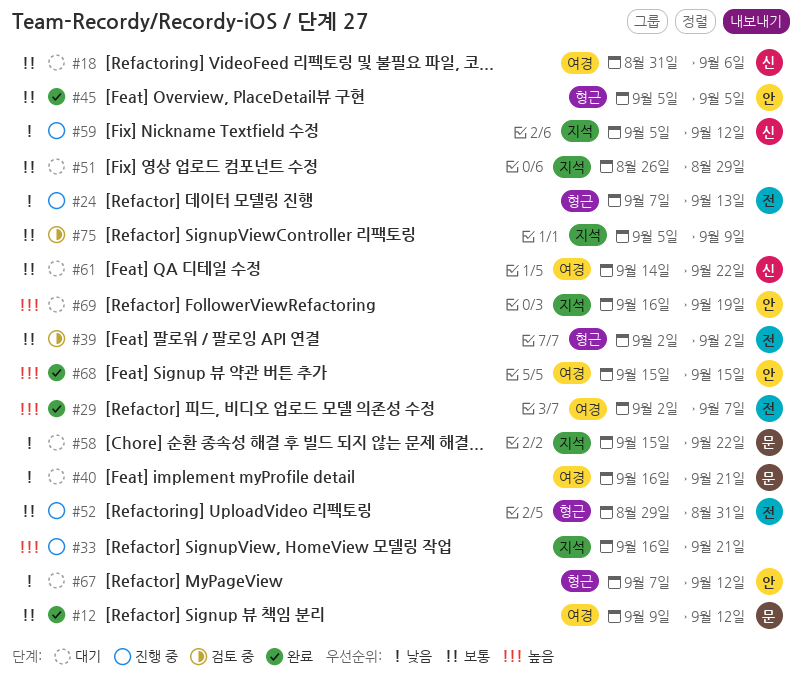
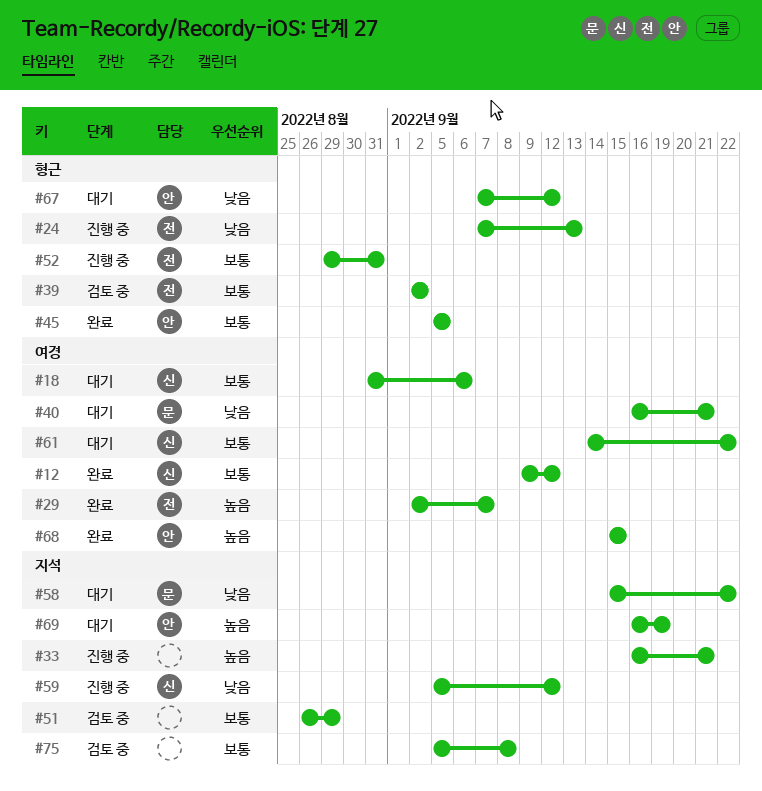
#12, owner: 문 -> 신
#51, status: 대기 -> 검토 중
#75, due: Sep 9 -> Sep 8

